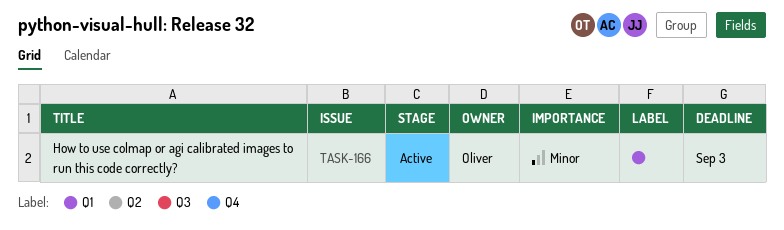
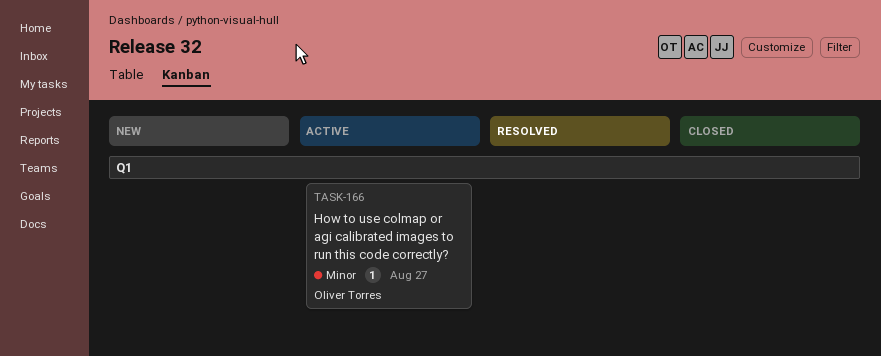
TASK-166, due: Sep 3 -> Aug 27

